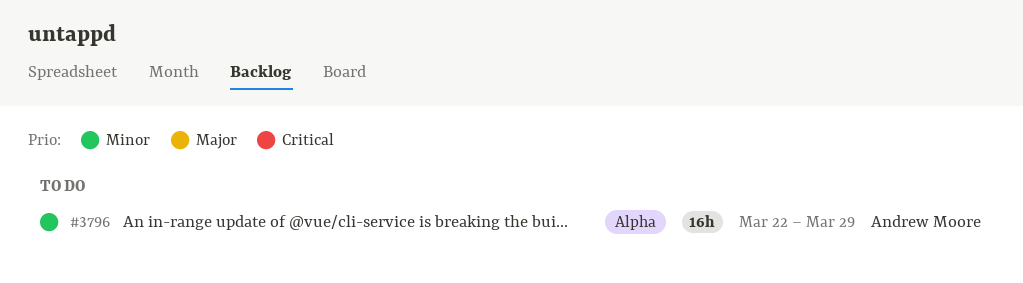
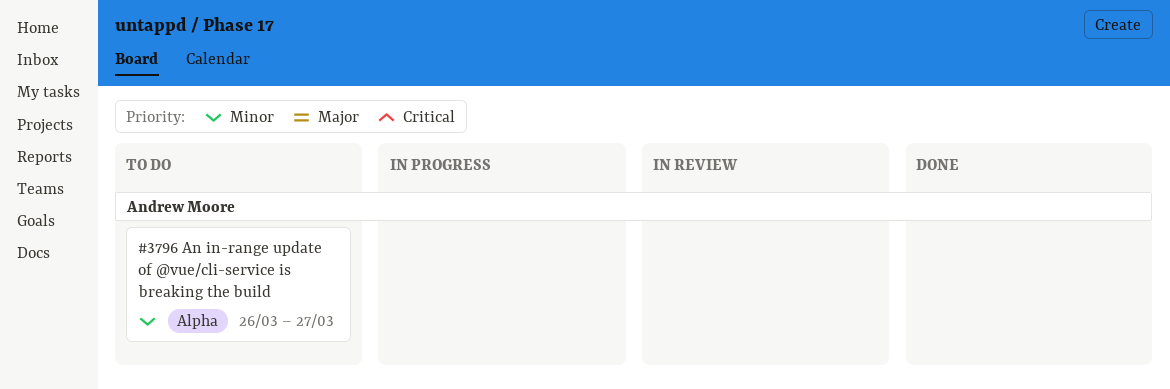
#3796, start: Mar 22 -> Mar 26
#3796, due: Mar 29 -> Mar 27

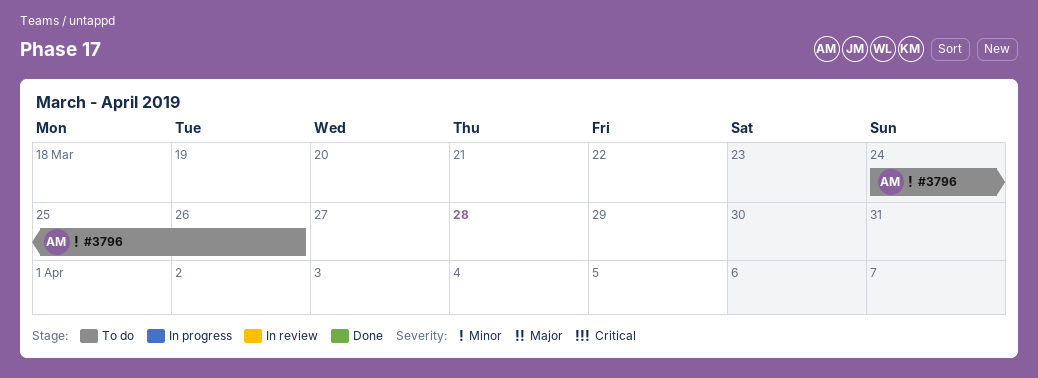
#3796, start: Mar 26 -> Mar 24
#3796, due: Mar 27 -> Mar 26

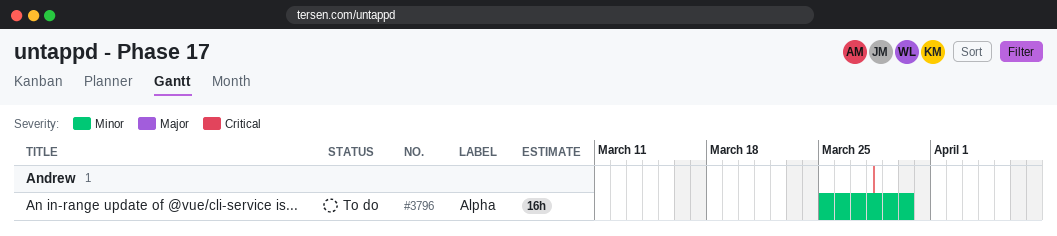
#3796, start: Mar 24 -> Mar 25
#3796, due: Mar 26 -> Mar 30

